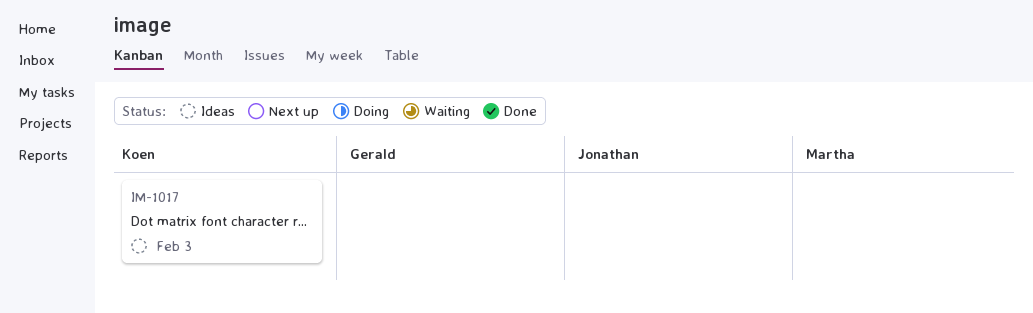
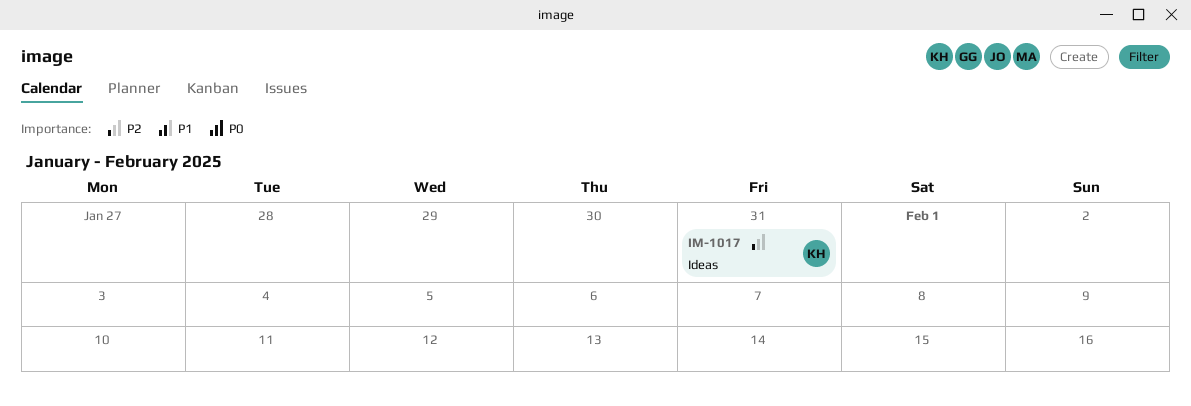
IM-1017, due: Feb 3 -> Jan 31

